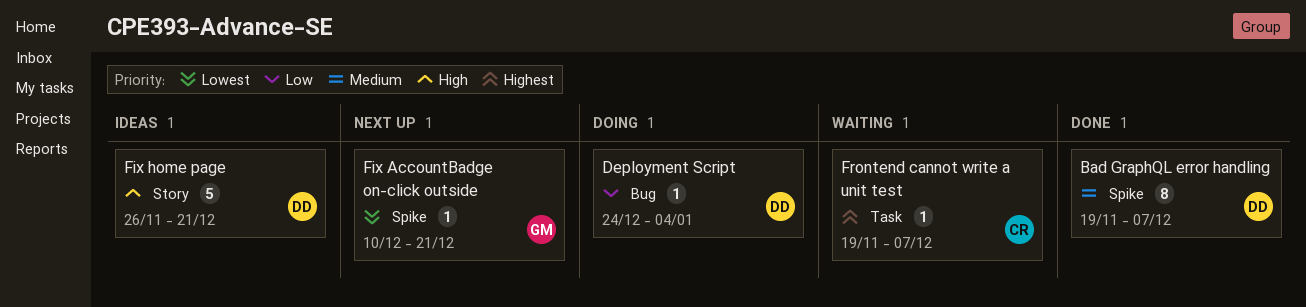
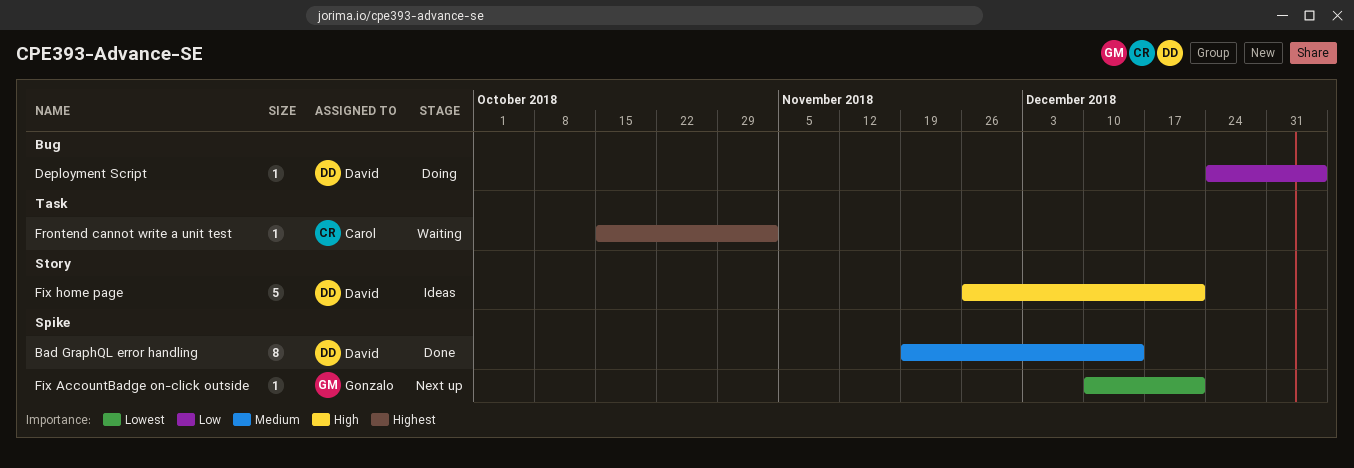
Bad GraphQL error handling, due: Dec 7 -> Dec 14
Frontend cannot write a unit test, start: Nov 19 -> Oct 15
Frontend cannot write a unit test, due: Dec 7 -> Nov 2

